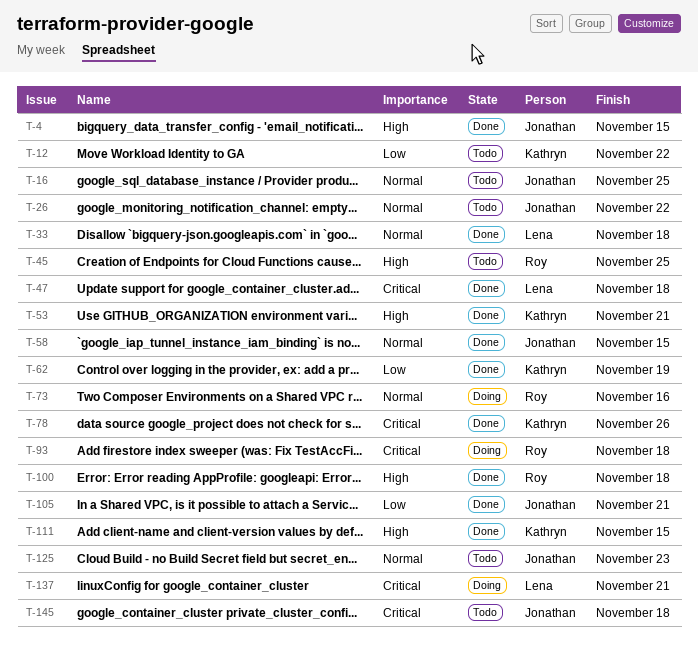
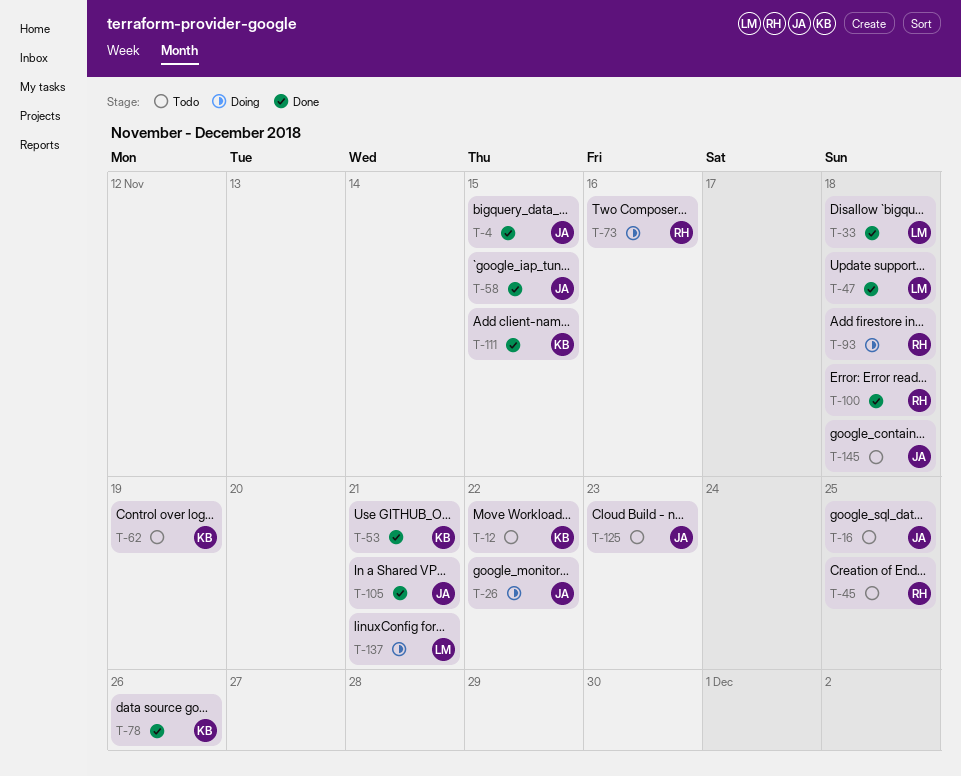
T-26, status: Todo -> Doing
T-62, status: Done -> Todo

